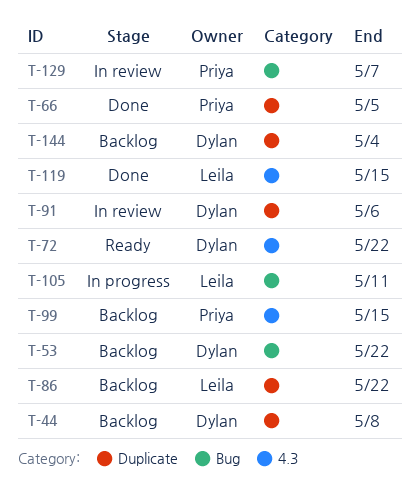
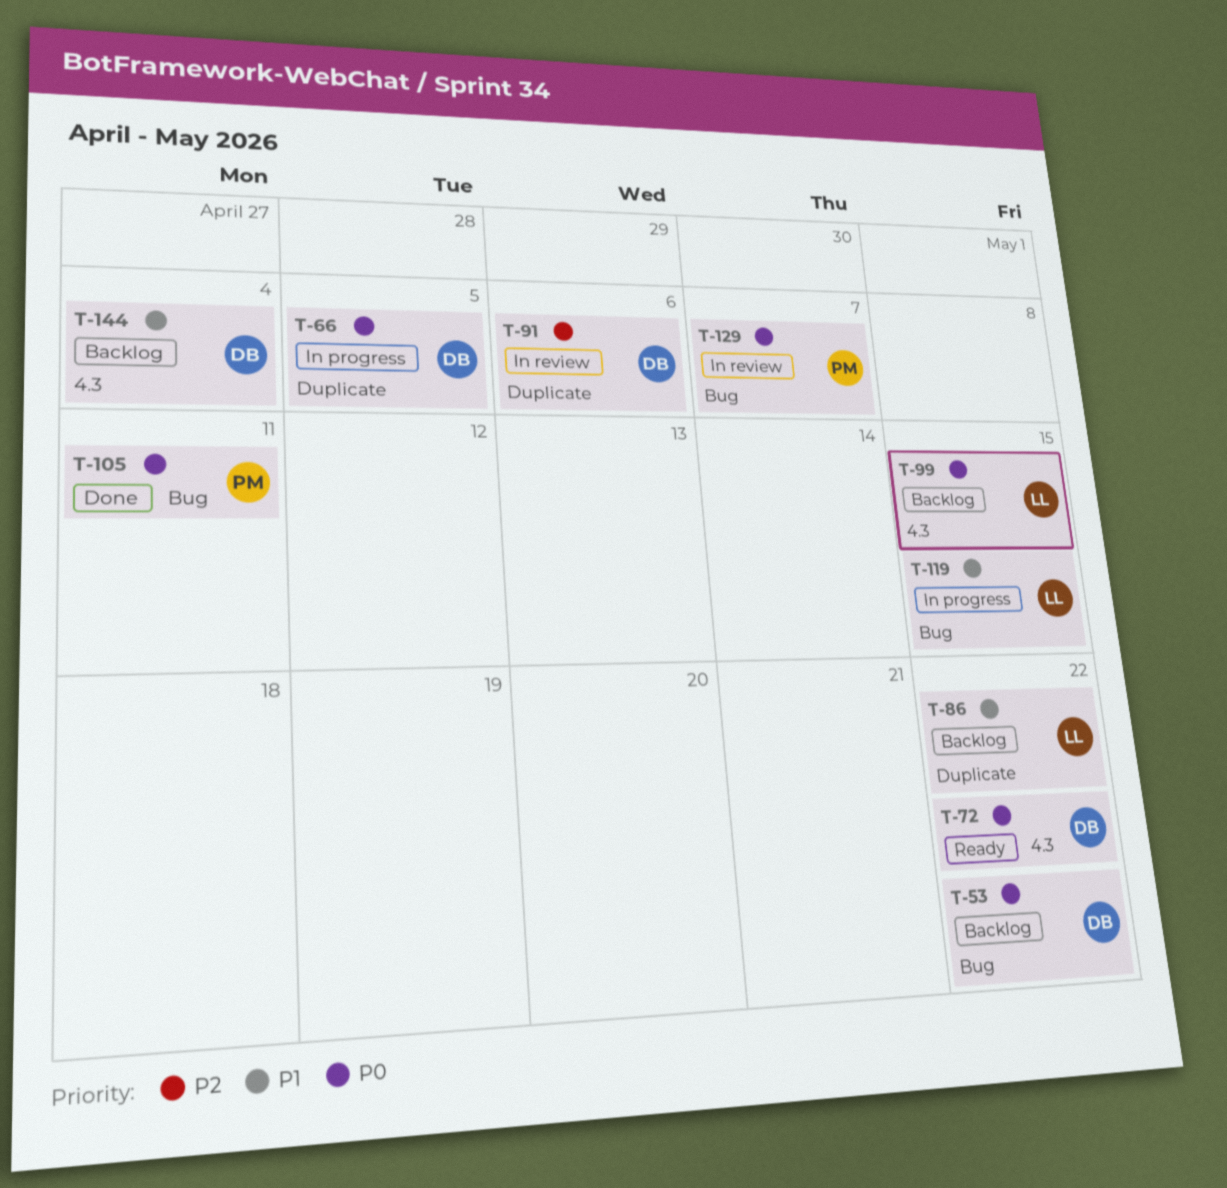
T-44: present -> none
T-66, status: Done -> In progress
T-66, owner: Priya -> Dylan
T-99, owner: Priya -> Leila
T-105, status: In progress -> Done
T-105, owner: Leila -> Priya
T-119, status: Done -> In progress
T-119, label: 4.3 -> Bug
T-144, label: Duplicate -> 4.3

